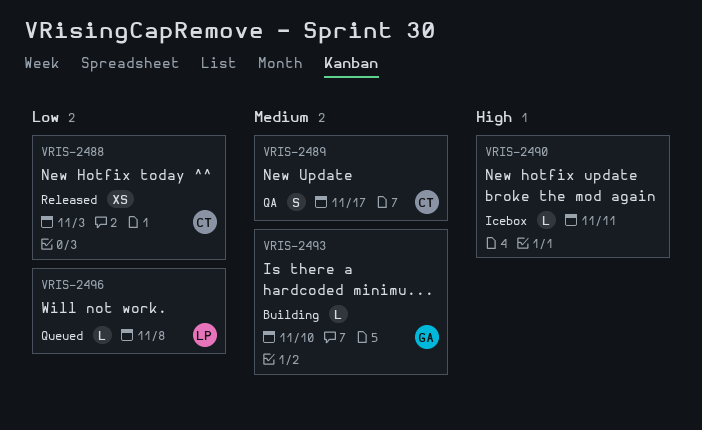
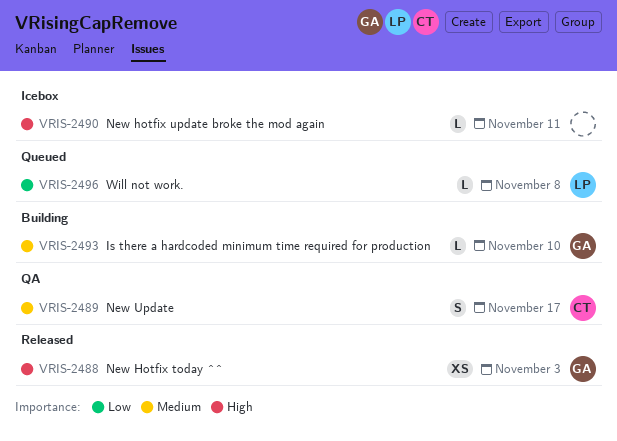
VRIS-2488, owner: CT -> GA
VRIS-2488, priority: Low -> High

